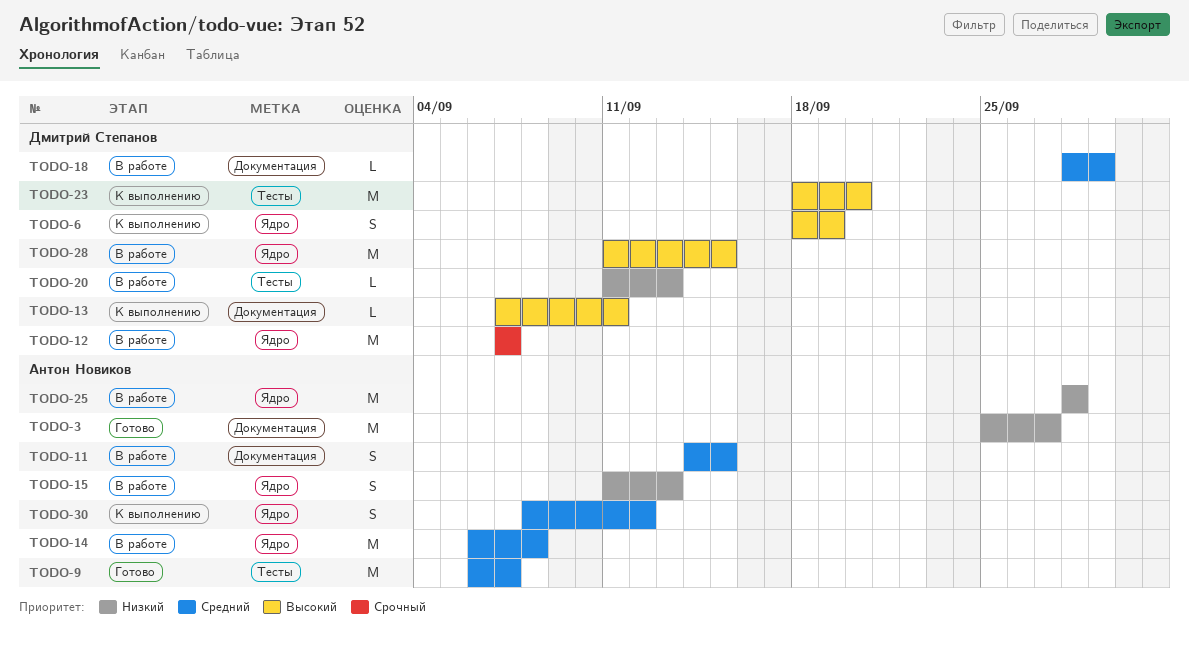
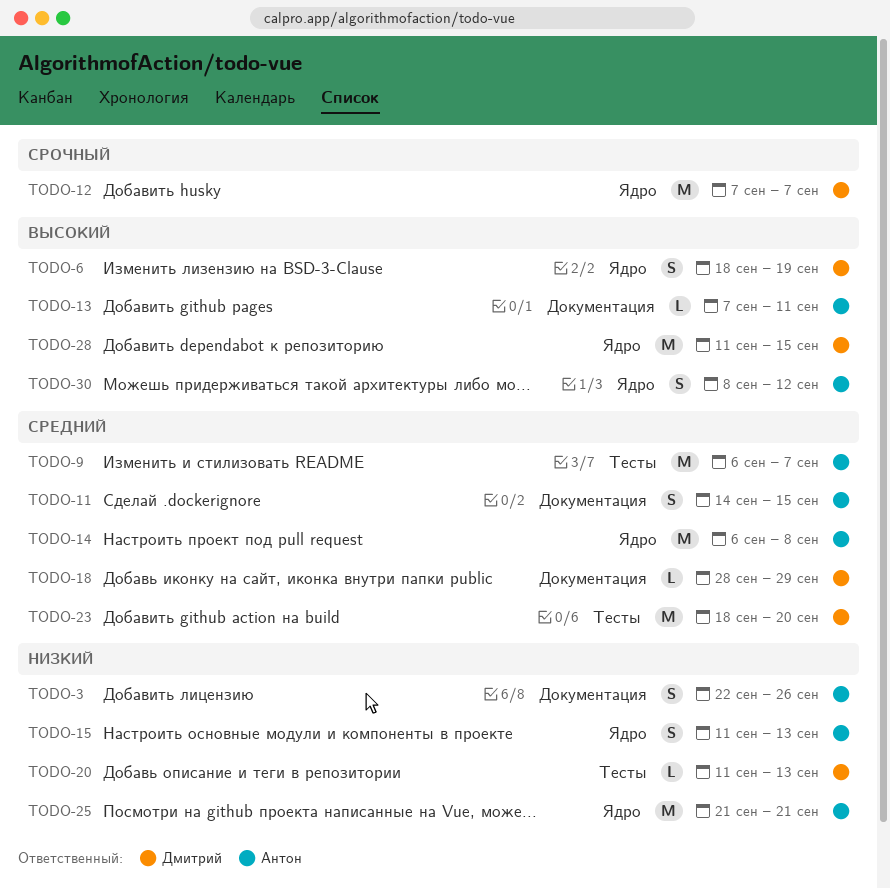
TODO-3, estimate: M -> S
TODO-3, start: Sep 25 -> Sep 22
TODO-3, due: Sep 27 -> Sep 26
TODO-13, owner: Дмитрий Степанов -> Антон Новиков
TODO-23, priority: Высокий -> Средний
TODO-25, start: Sep 28 -> Sep 21
TODO-25, due: Sep 28 -> Sep 21
TODO-30, priority: Средний -> Высокий

